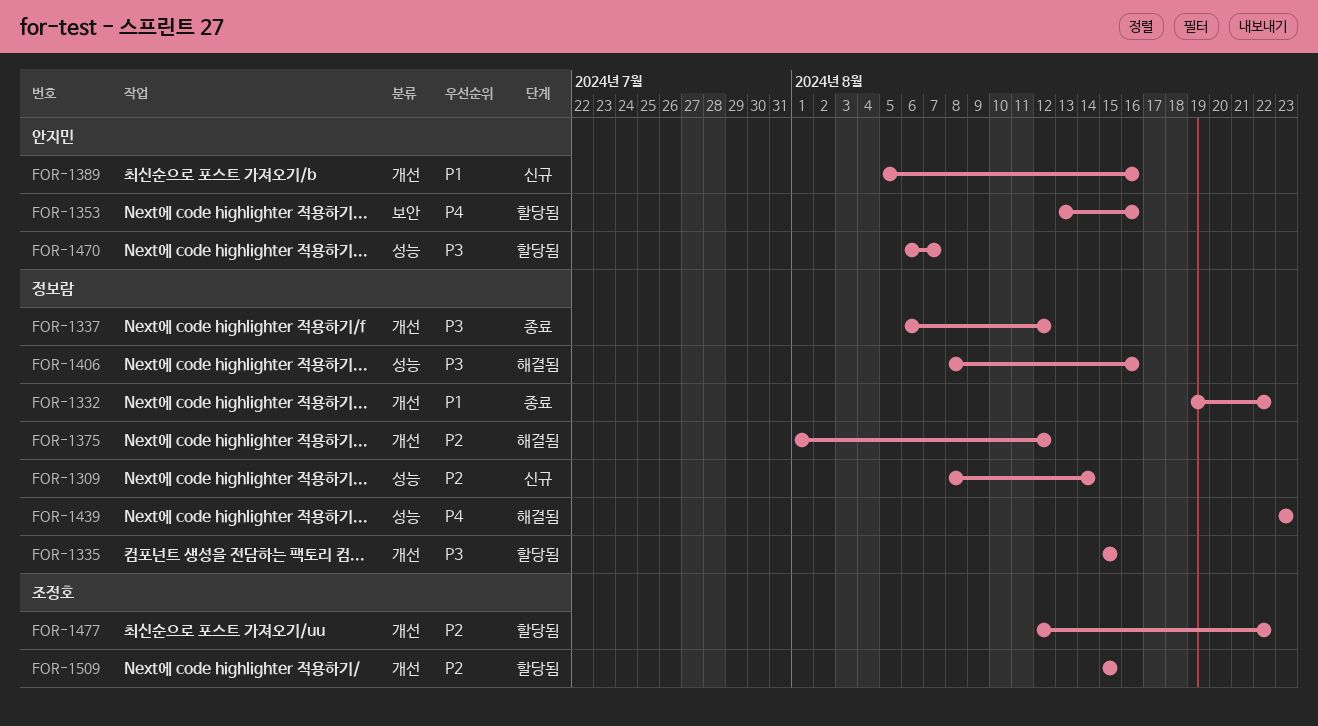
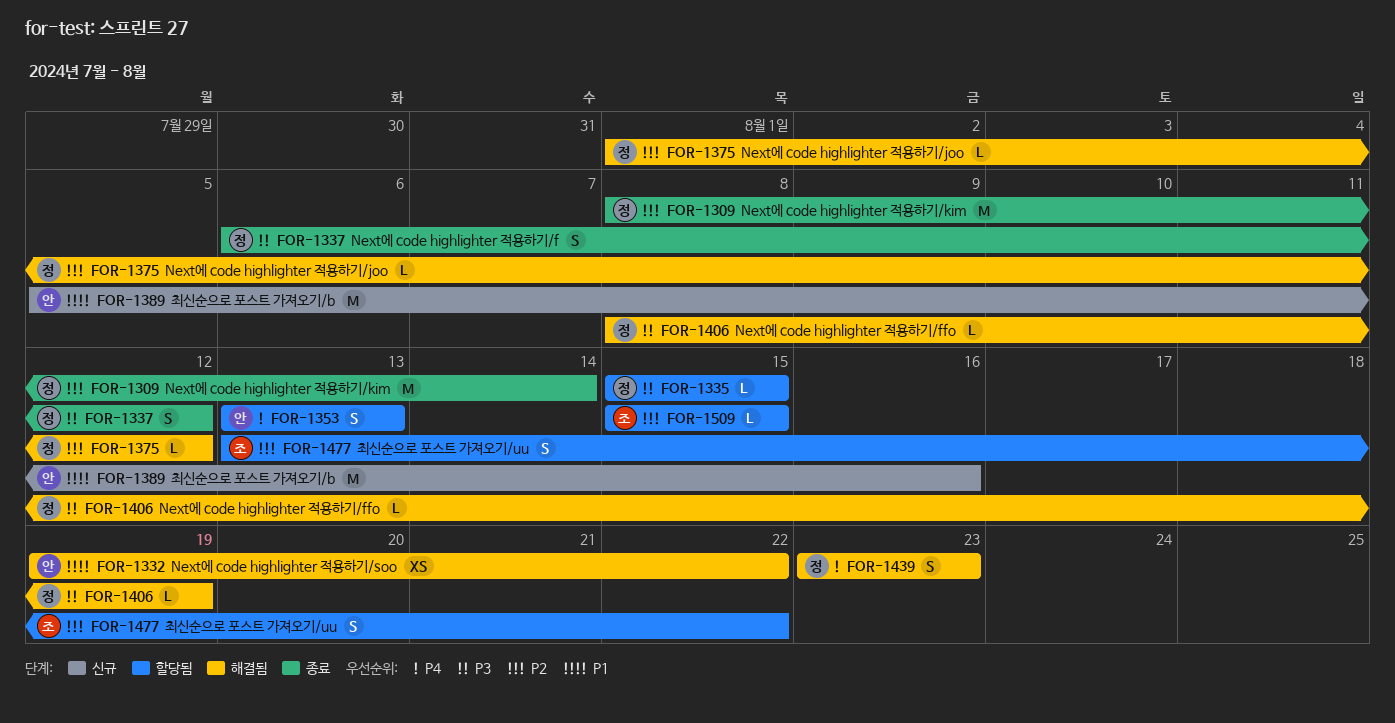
FOR-1309, status: 신규 -> 종료
FOR-1332, status: 종료 -> 해결됨
FOR-1332, owner: 정보람 -> 안지민
FOR-1353, due: Aug 16 -> Aug 13
FOR-1406, due: Aug 16 -> Aug 19
FOR-1470: present -> none
FOR-1477, start: Aug 12 -> Aug 13

